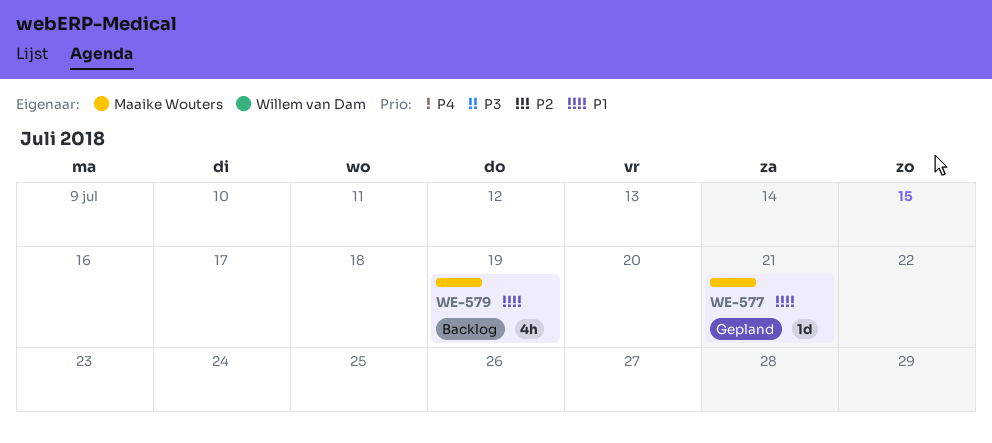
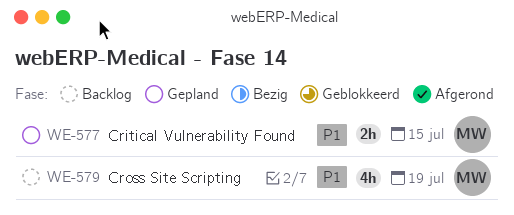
WE-577, estimate: 1d -> 2h
WE-577, due: Jul 21 -> Jul 15

